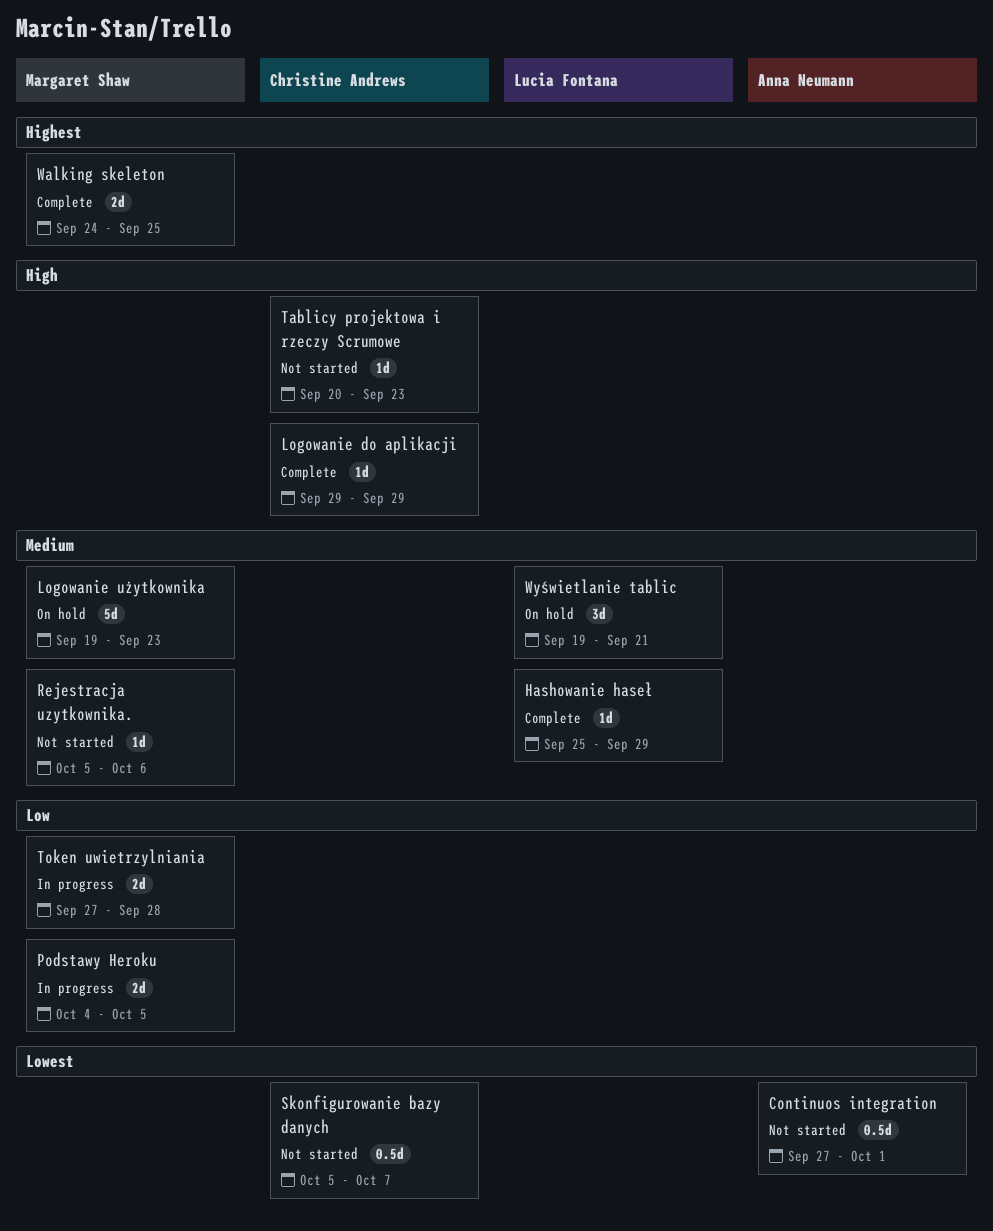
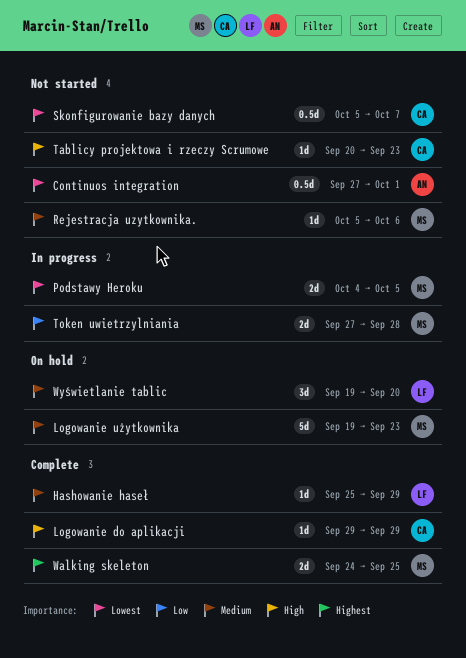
Podstawy Heroku, priority: Low -> Lowest
Wyświetlanie tablic, due: Sep 21 -> Sep 20

